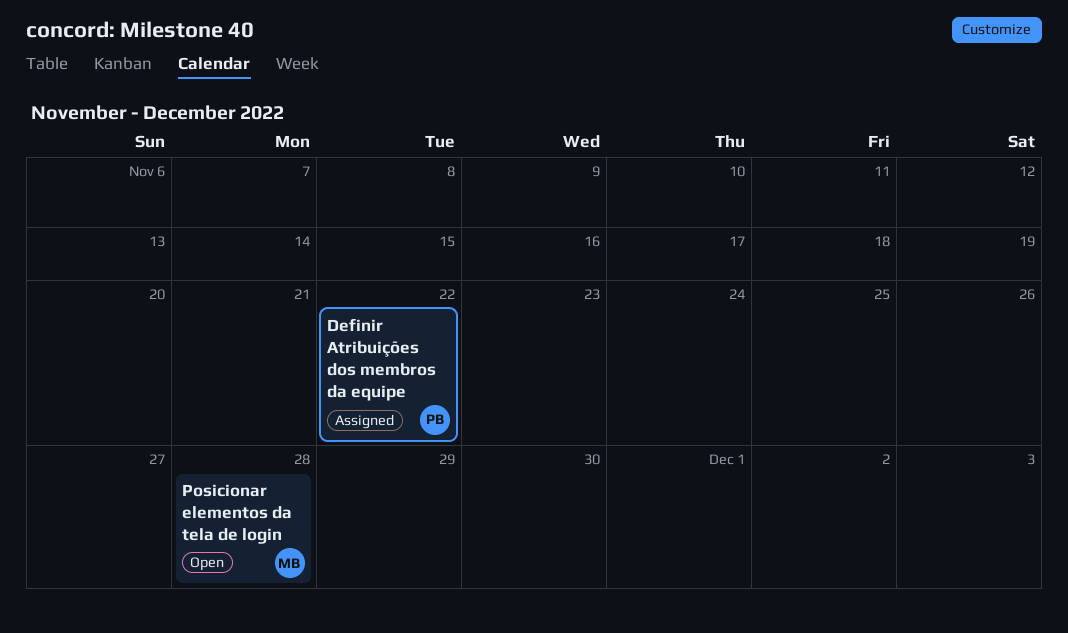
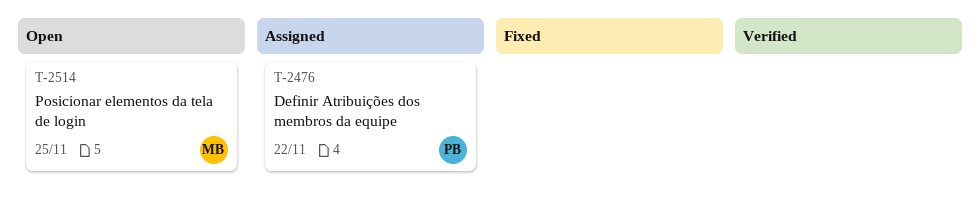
Posicionar elementos da tela de login, due: Nov 28 -> Nov 25

